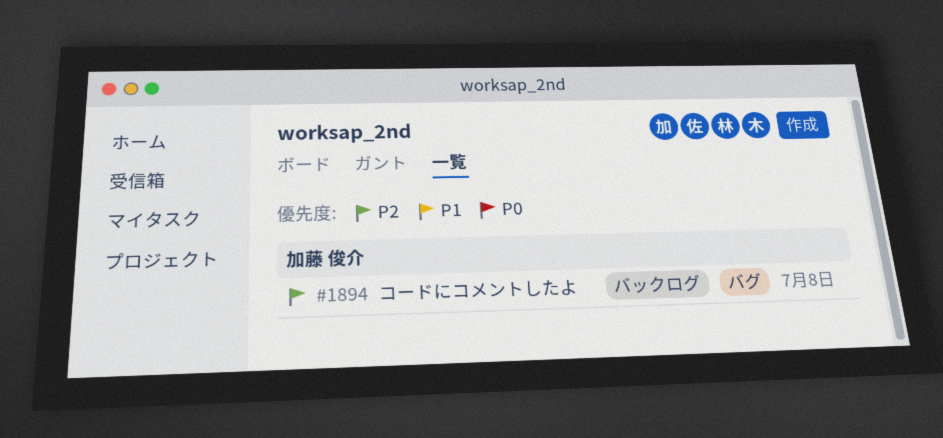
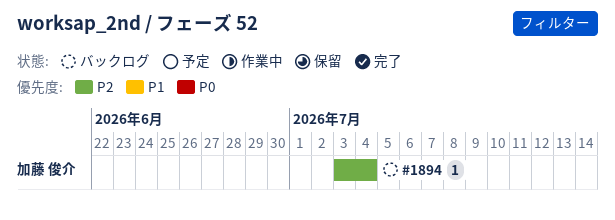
#1894, due: Jul 8 -> Jul 4

